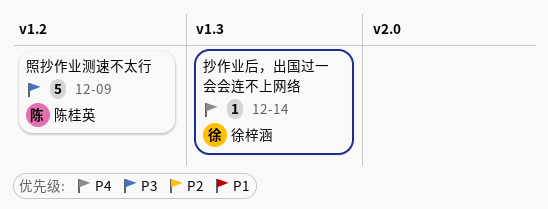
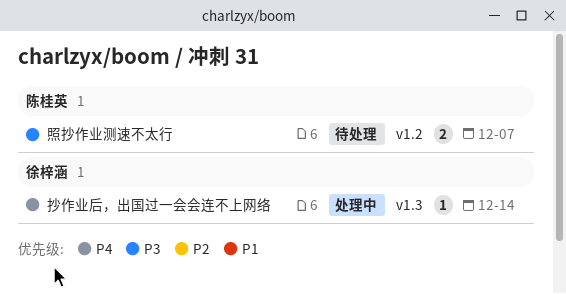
照抄作业测速不太行, estimate: 5 -> 2
照抄作业测速不太行, due: Dec 9 -> Dec 7

